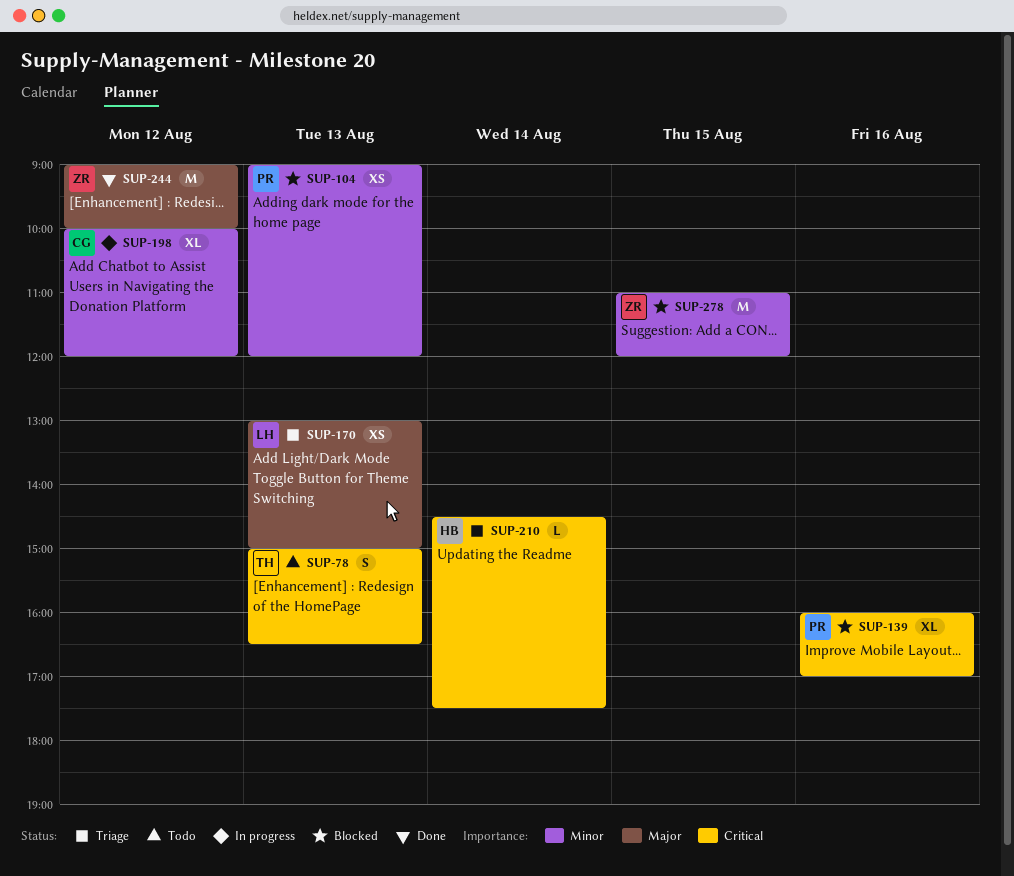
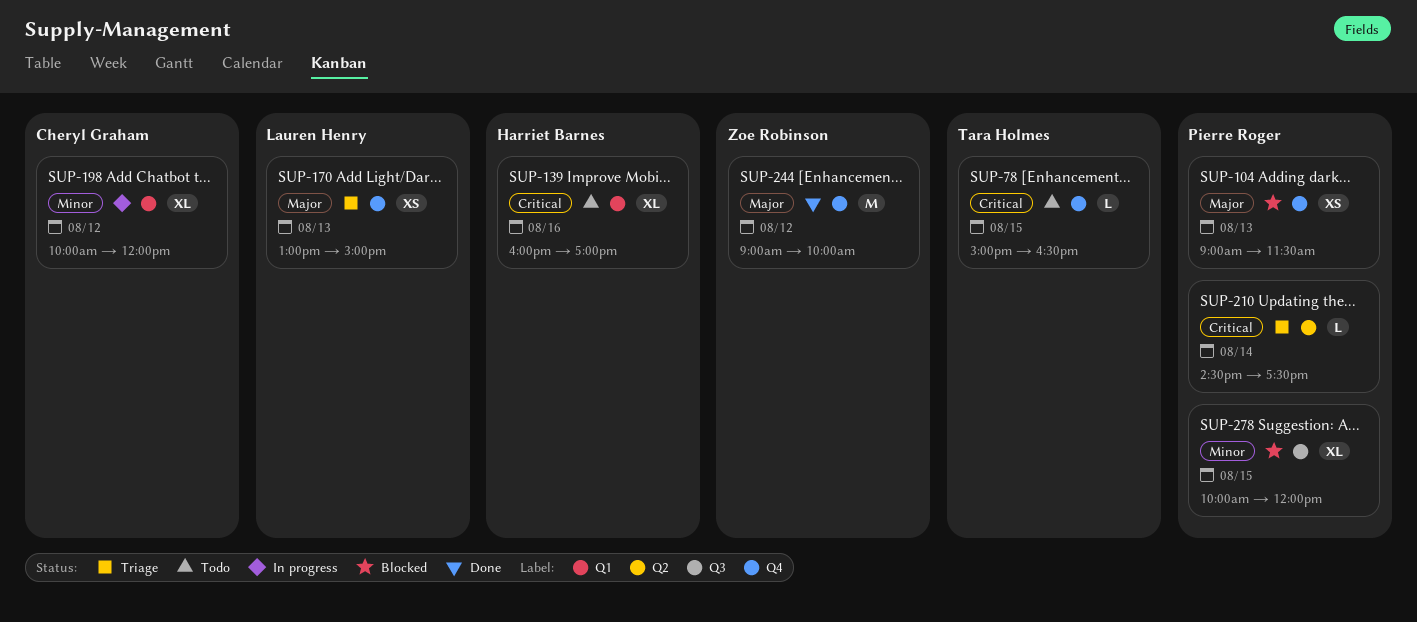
SUP-78, estimate: S -> L
SUP-78, day: Aug 13 -> Aug 15
SUP-104, priority: Minor -> Major
SUP-104, ends: 12:00 -> 11:30
SUP-139, status: Blocked -> Todo
SUP-139, owner: Pierre Roger -> Harriet Barnes
SUP-210, owner: Harriet Barnes -> Pierre Roger
SUP-278, owner: Zoe Robinson -> Pierre Roger
SUP-278, estimate: M -> XL
SUP-278, begins: 11:00 -> 10:00

